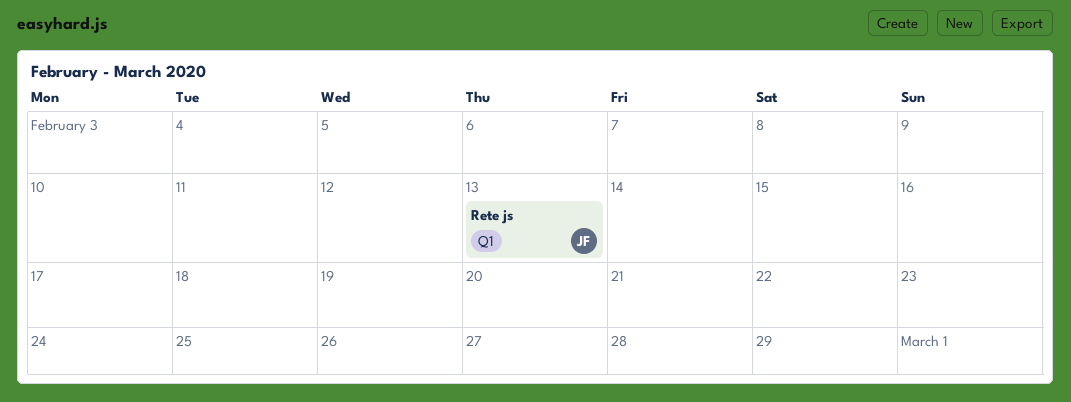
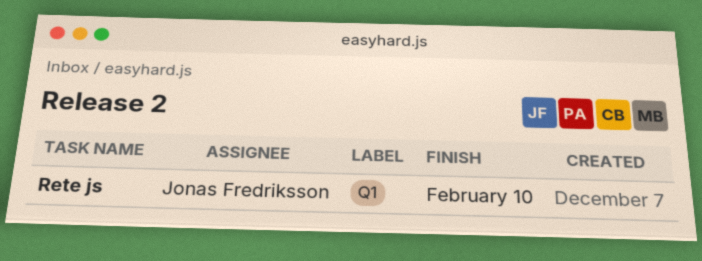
Rete js, due: Feb 13 -> Feb 10

